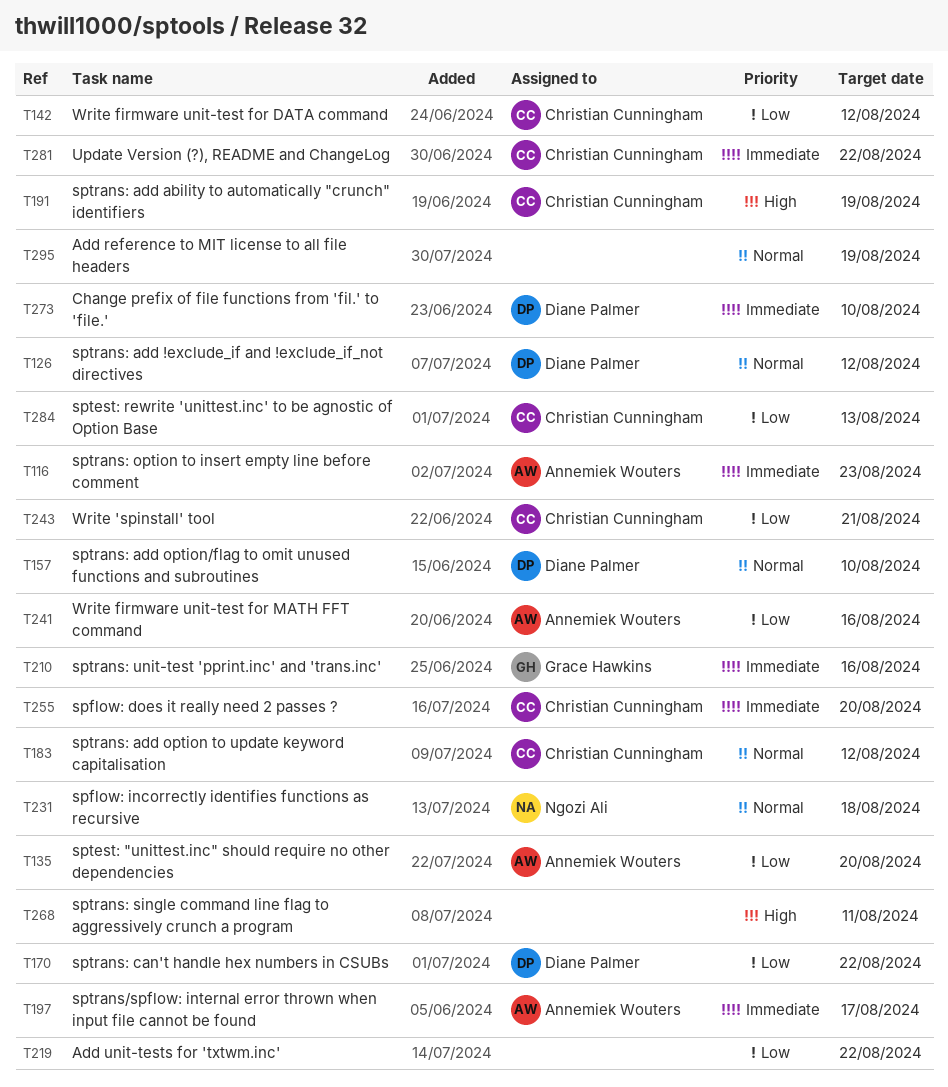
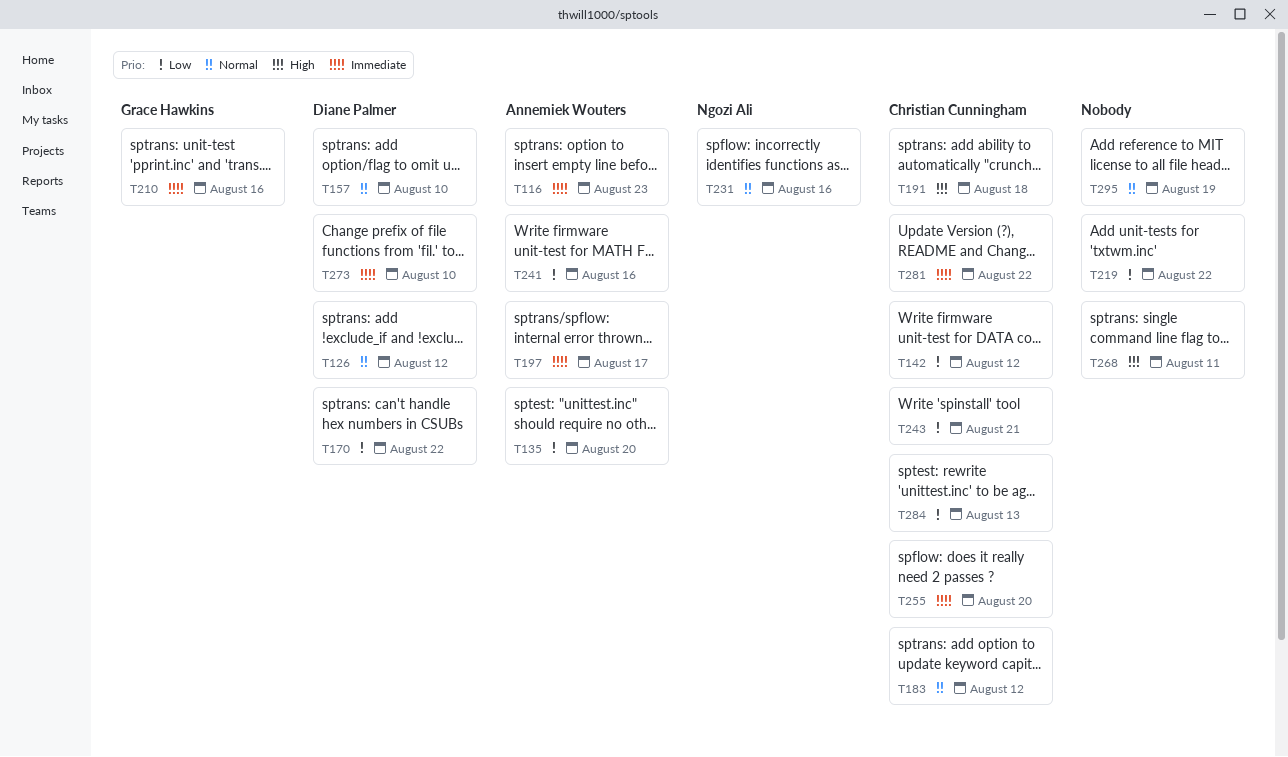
T191, due: Aug 19 -> Aug 18
T231, due: Aug 18 -> Aug 16

